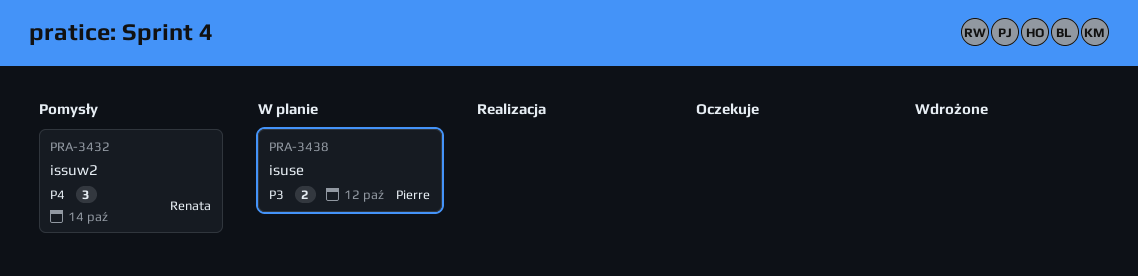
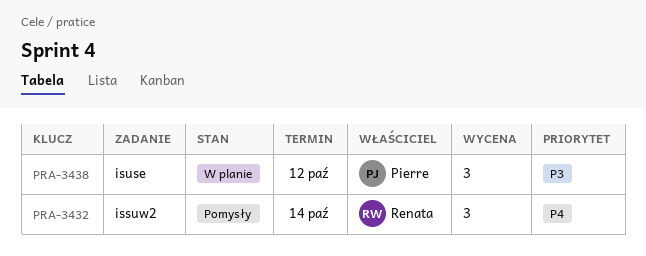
PRA-3438, estimate: 2 -> 3

